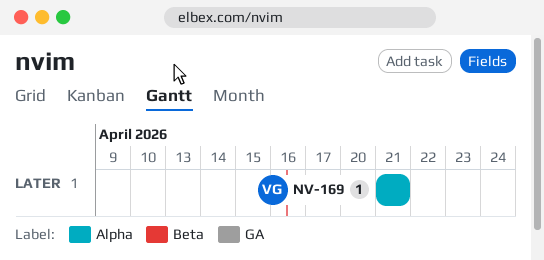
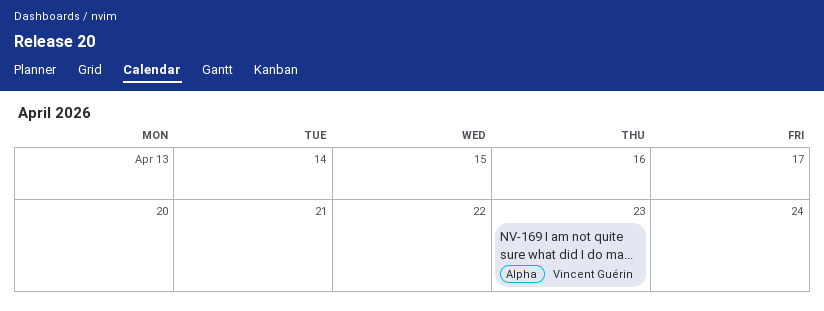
NV-169, due: Apr 21 -> Apr 23

